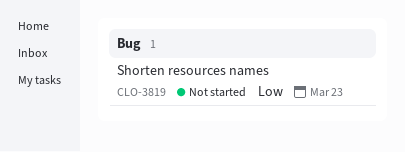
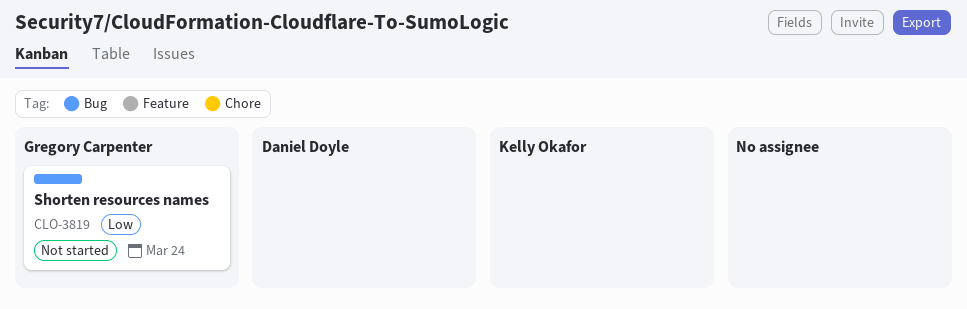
CLO-3819, due: Mar 23 -> Mar 24

